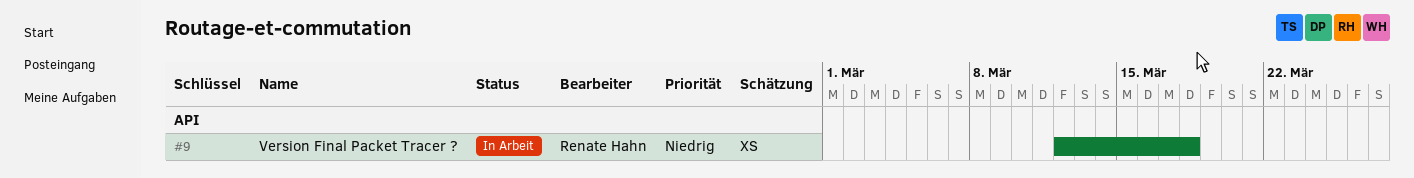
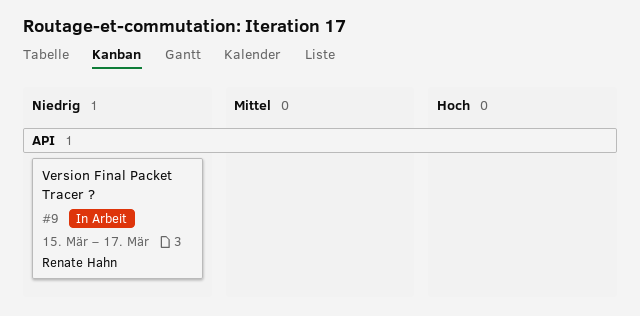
#9, start: Mar 12 -> Mar 15
#9, due: Mar 18 -> Mar 17

